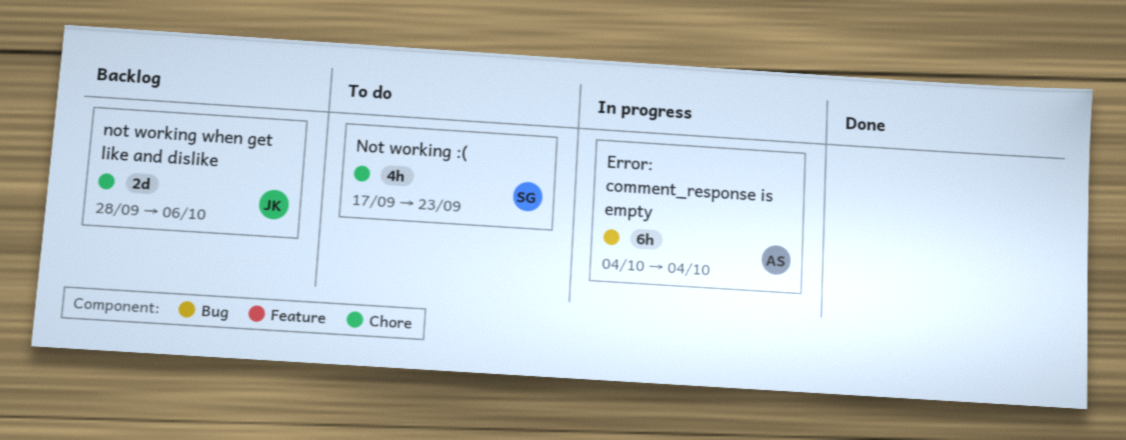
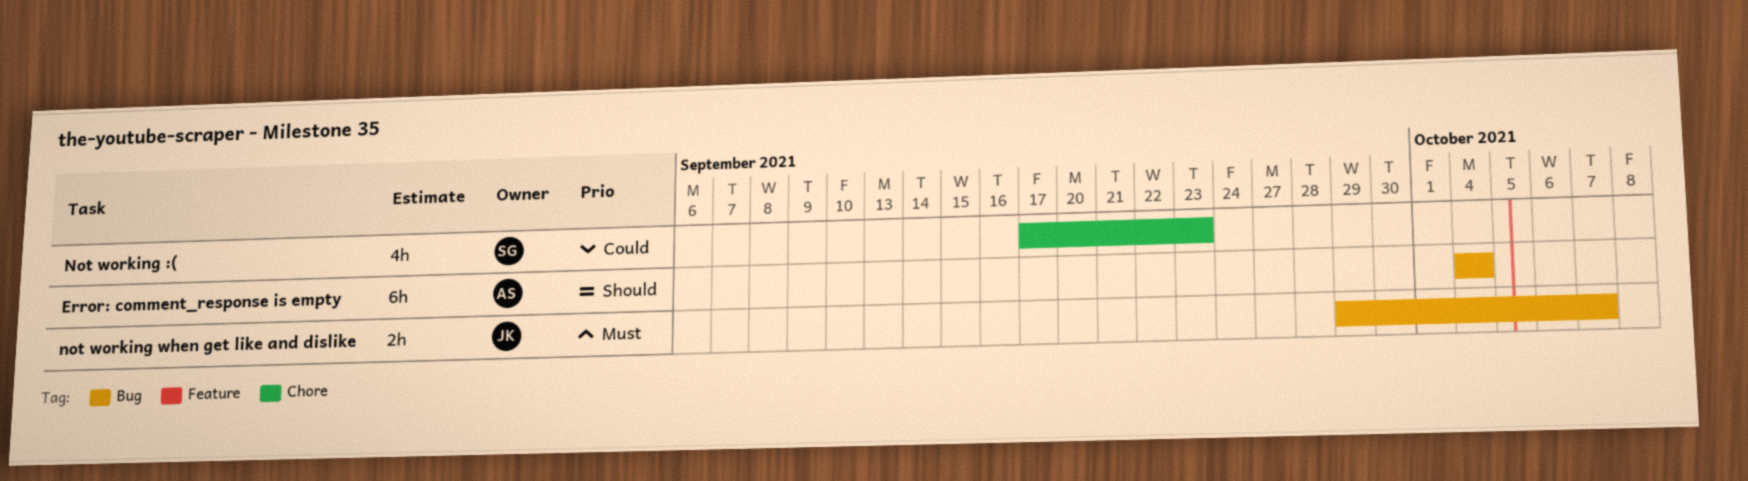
not working when get like and dislike, label: Chore -> Bug
not working when get like and dislike, estimate: 2d -> 2h
not working when get like and dislike, start: Sep 28 -> Sep 29
not working when get like and dislike, due: Oct 6 -> Oct 7

